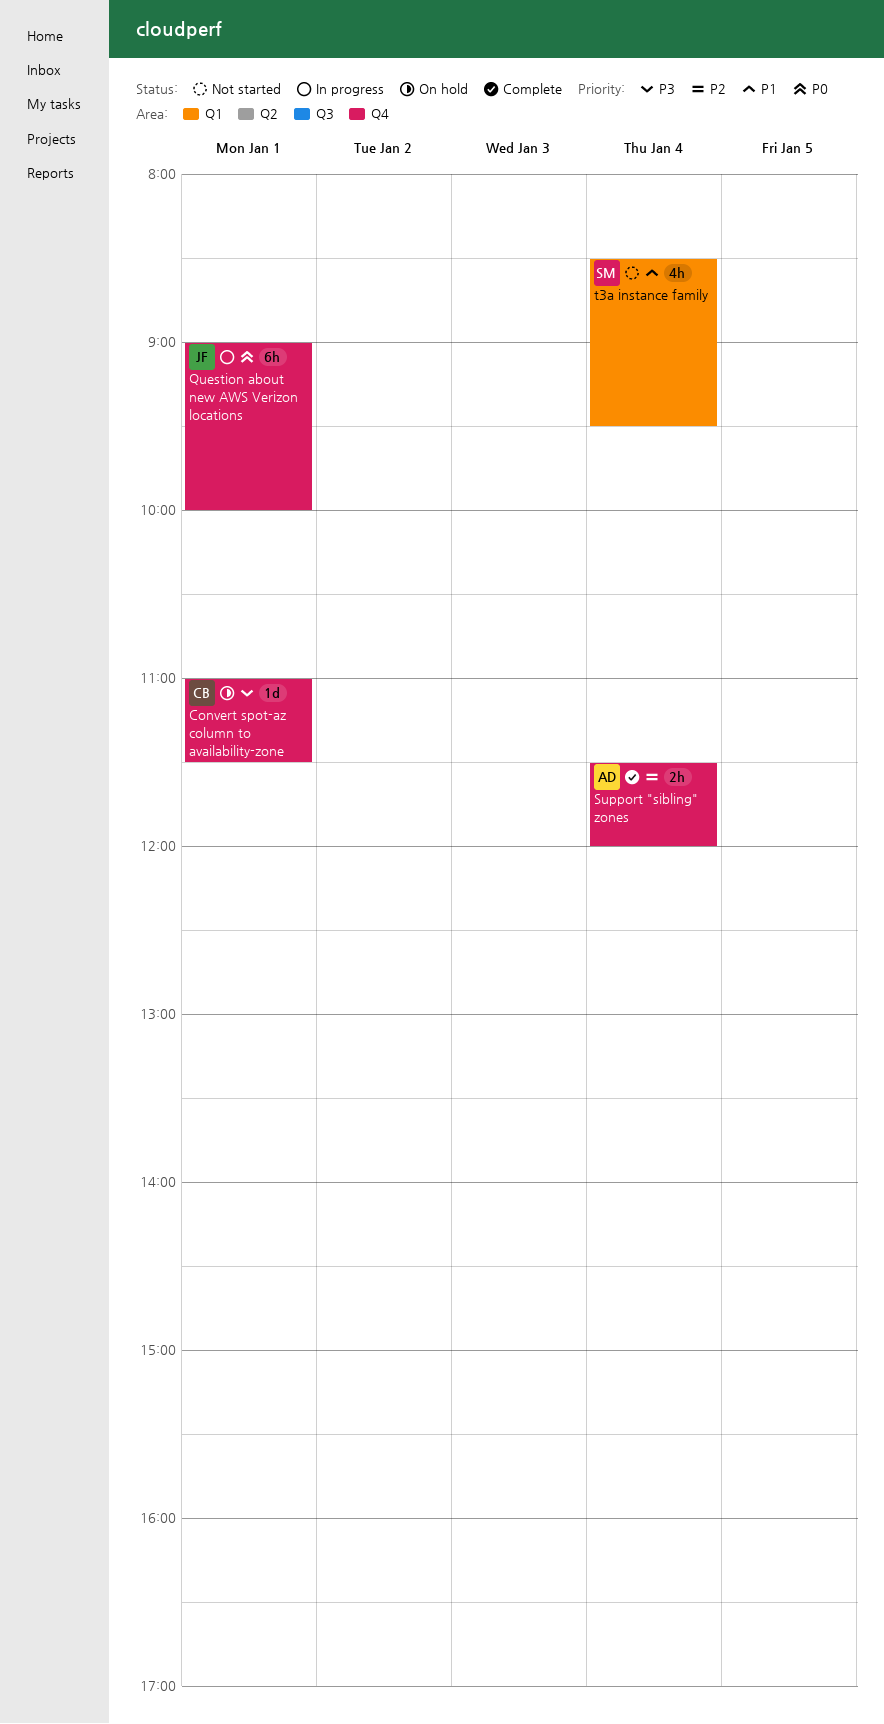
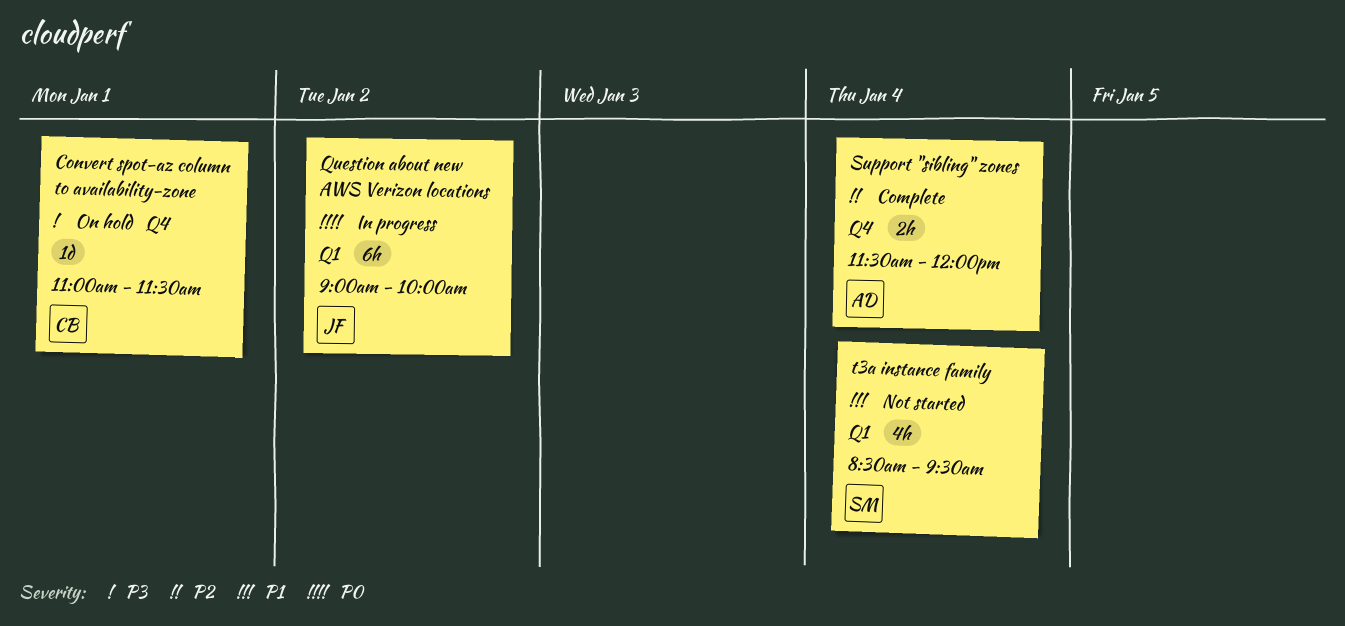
Question about new AWS Verizon locations, label: Q4 -> Q1
Question about new AWS Verizon locations, day: Jan 1 -> Jan 2

